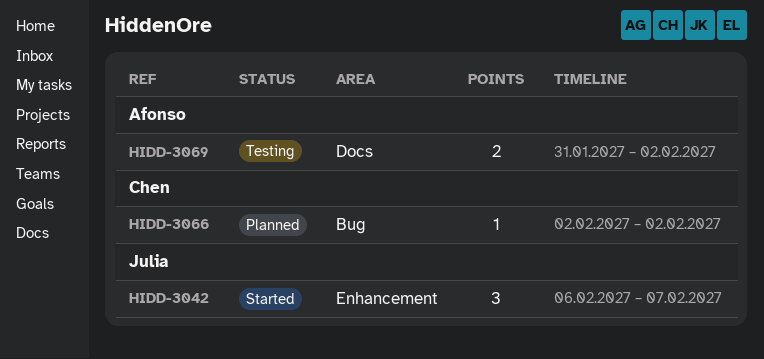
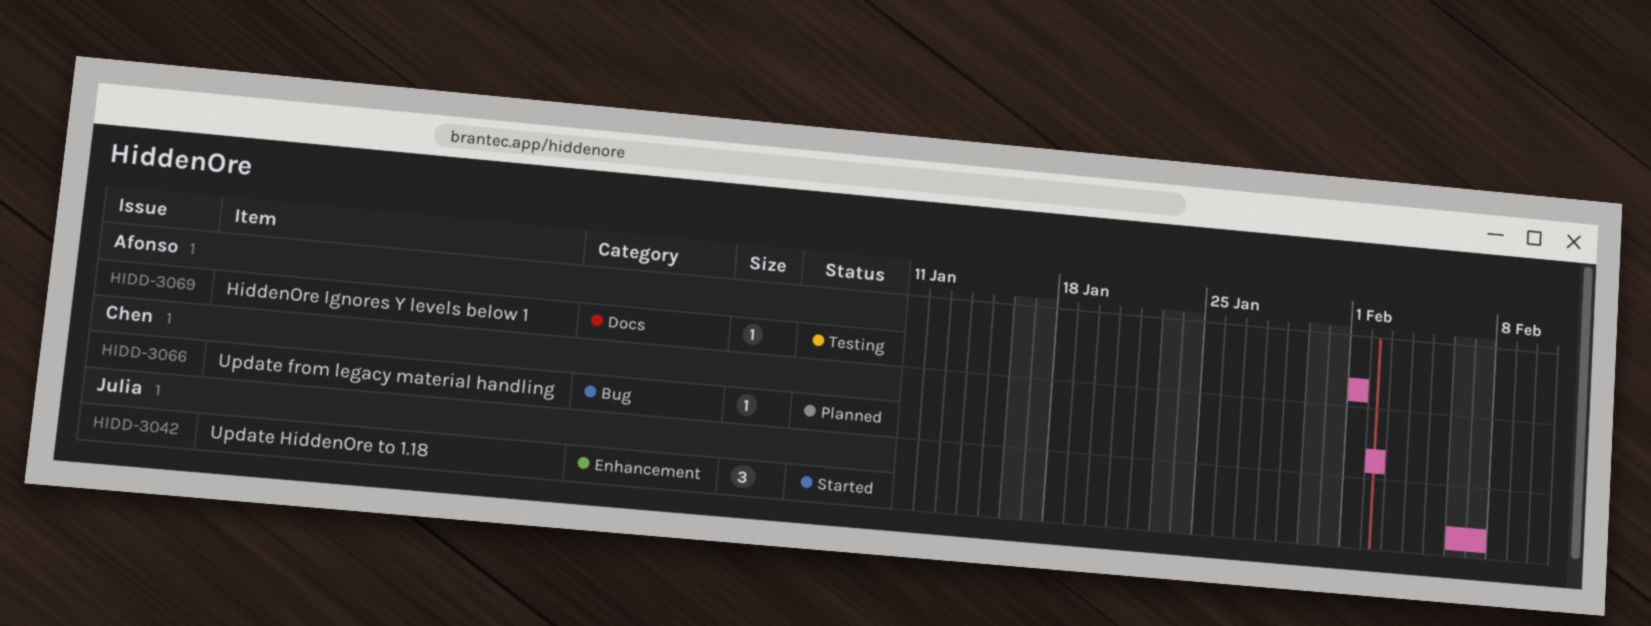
HIDD-3069, estimate: 2 -> 1
HIDD-3069, start: Jan 31 -> Feb 1
HIDD-3069, due: Feb 2 -> Feb 1

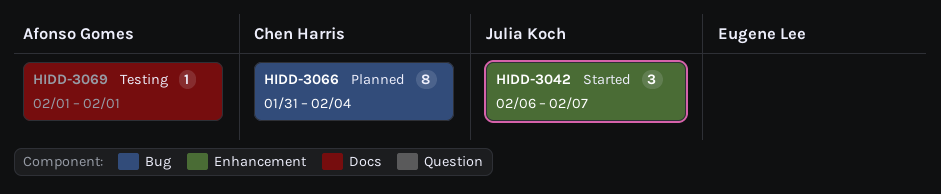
HIDD-3066, estimate: 1 -> 8
HIDD-3066, start: Feb 2 -> Jan 31
HIDD-3066, due: Feb 2 -> Feb 4

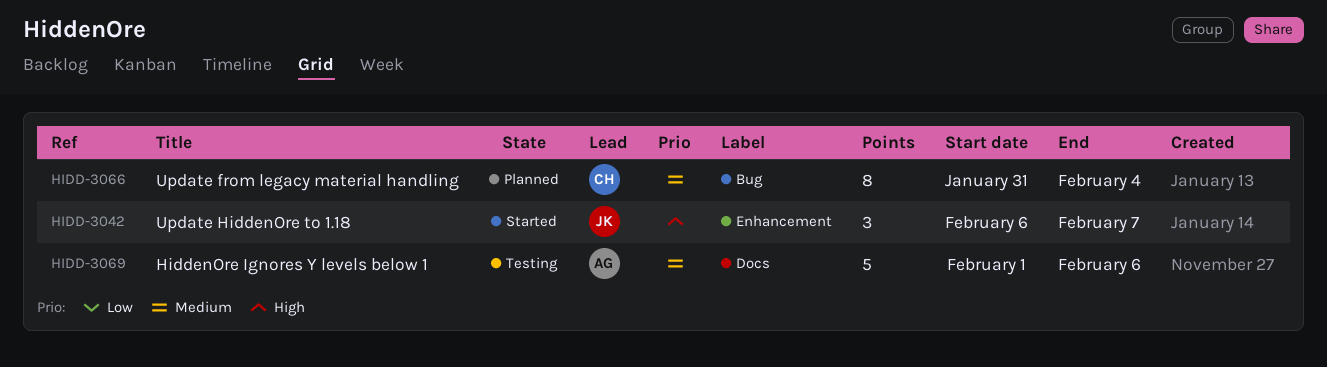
HIDD-3069, estimate: 1 -> 5
HIDD-3069, due: Feb 1 -> Feb 6

